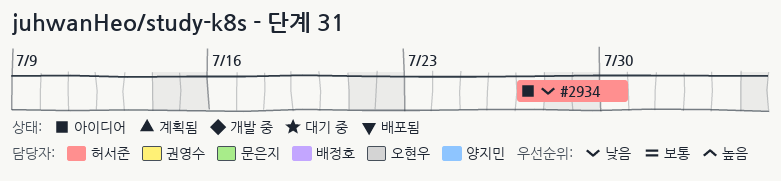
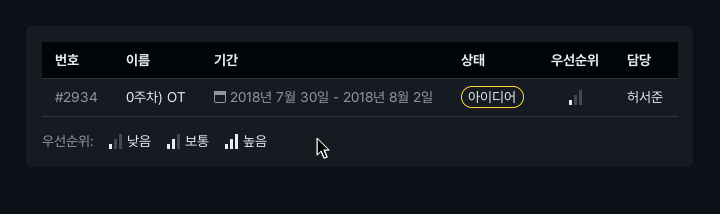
#2934, start: Jul 27 -> Jul 30
#2934, due: Jul 30 -> Aug 2

